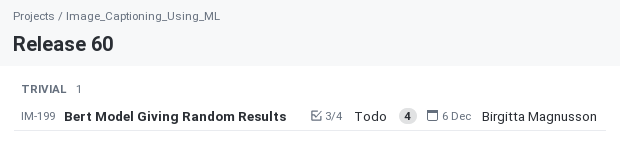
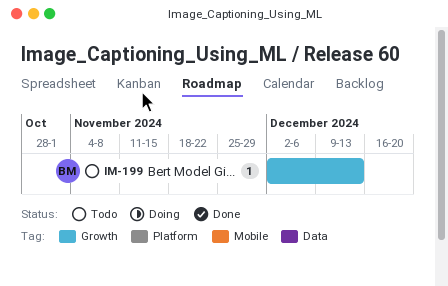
IM-199, estimate: 4 -> 1
IM-199, due: Dec 6 -> Dec 13

